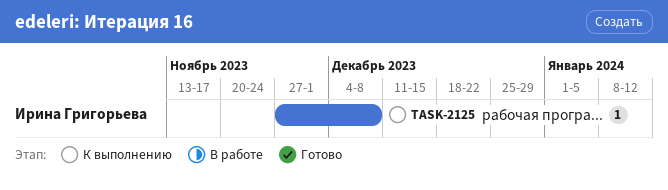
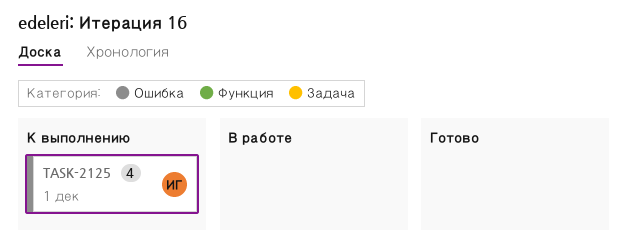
TASK-2125, estimate: 1 -> 4
TASK-2125, due: Dec 8 -> Dec 1

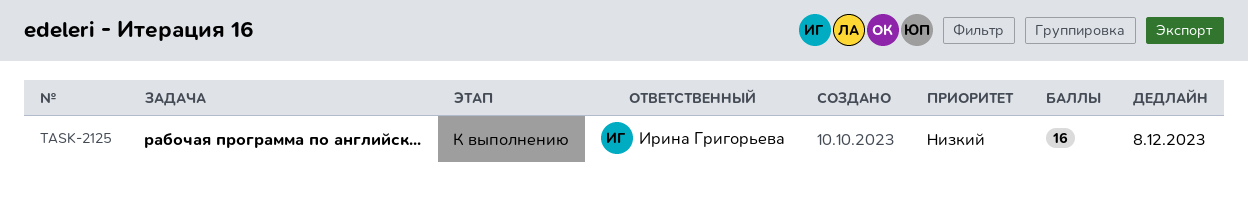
TASK-2125, estimate: 4 -> 16
TASK-2125, due: Dec 1 -> Dec 8

